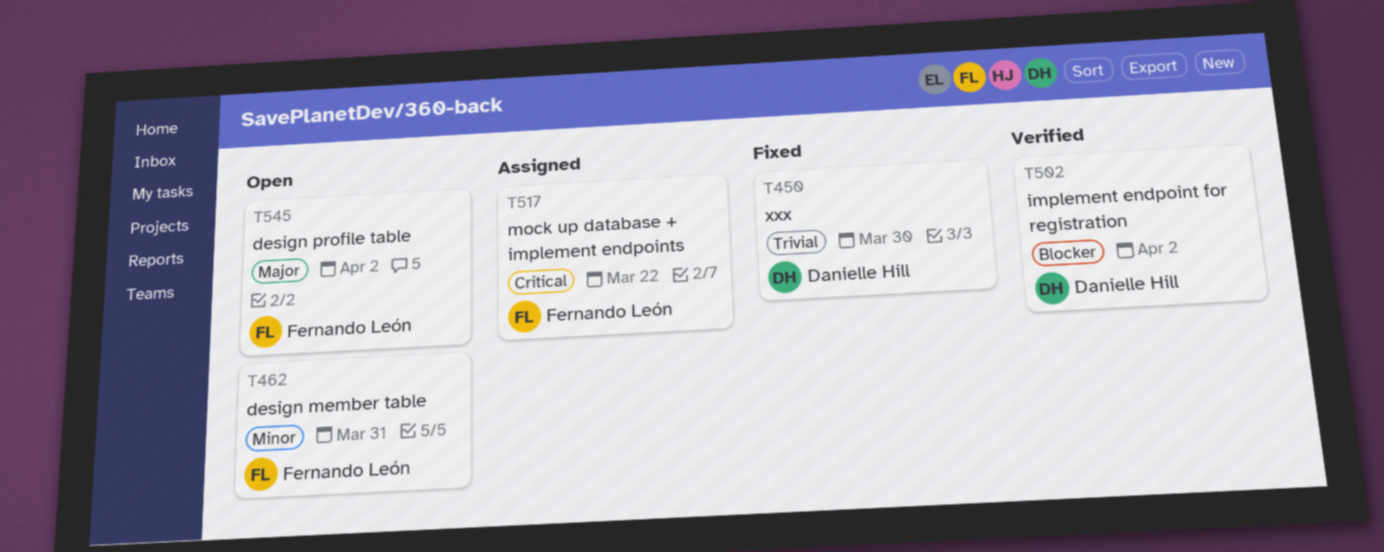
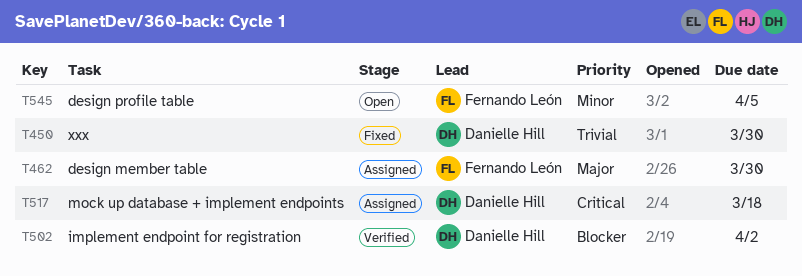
T462, status: Open -> Assigned
T462, priority: Minor -> Major
T462, due: Mar 31 -> Mar 30
T517, owner: Fernando León -> Danielle Hill
T517, due: Mar 22 -> Mar 18
T545, priority: Major -> Minor
T545, due: Apr 2 -> Apr 5

